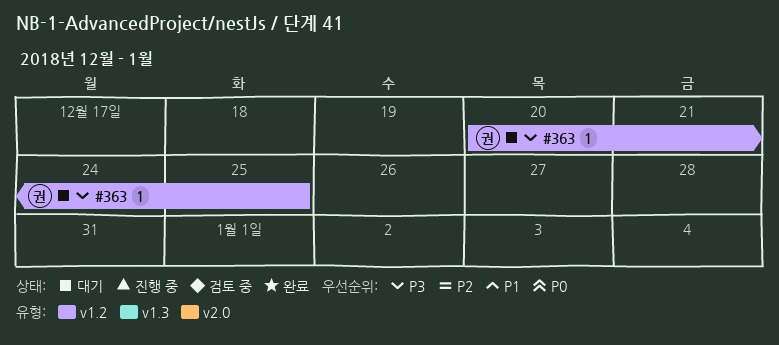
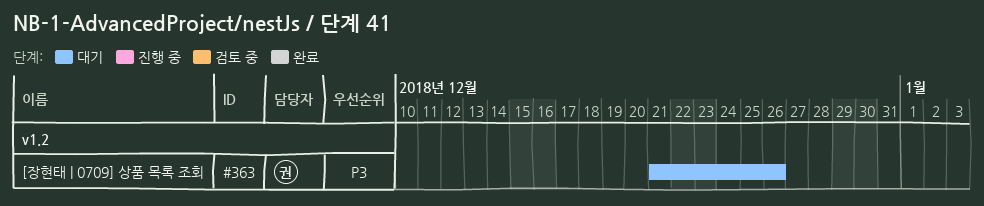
#363, start: Dec 20 -> Dec 21
#363, due: Dec 25 -> Dec 26

